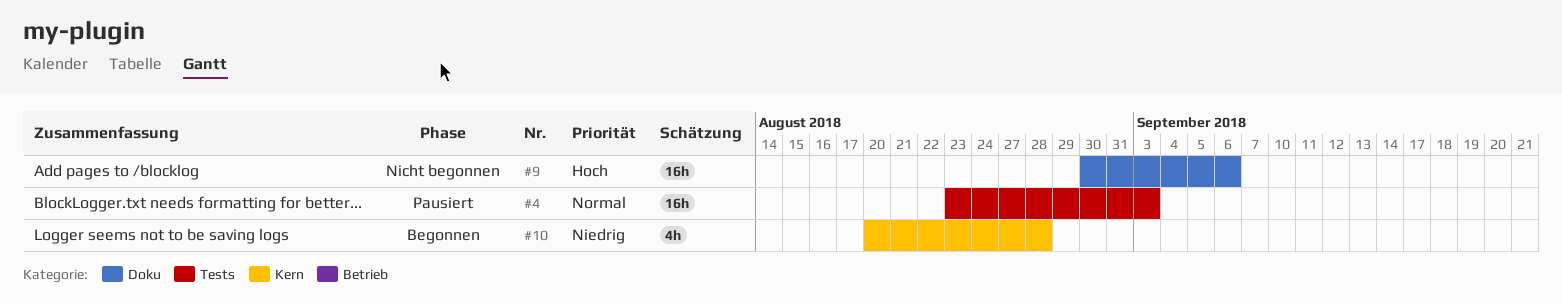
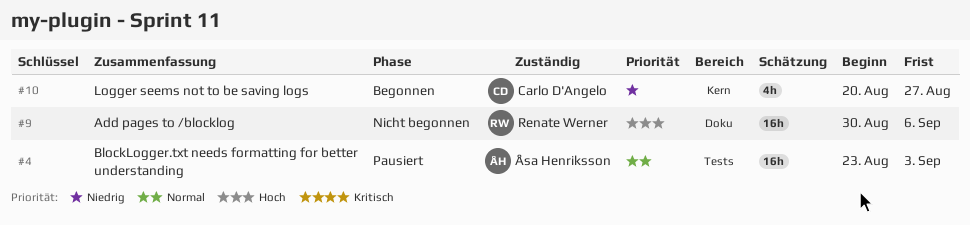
#10, due: Aug 28 -> Aug 27

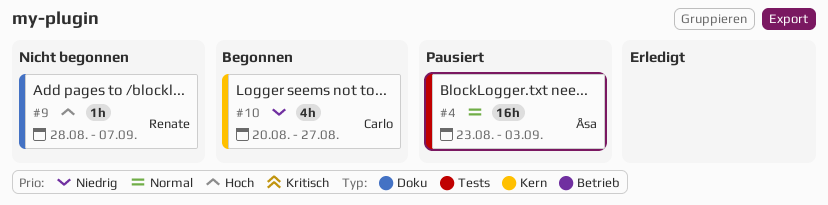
#9, estimate: 16h -> 1h
#9, start: Aug 30 -> Aug 28
#9, due: Sep 6 -> Sep 7

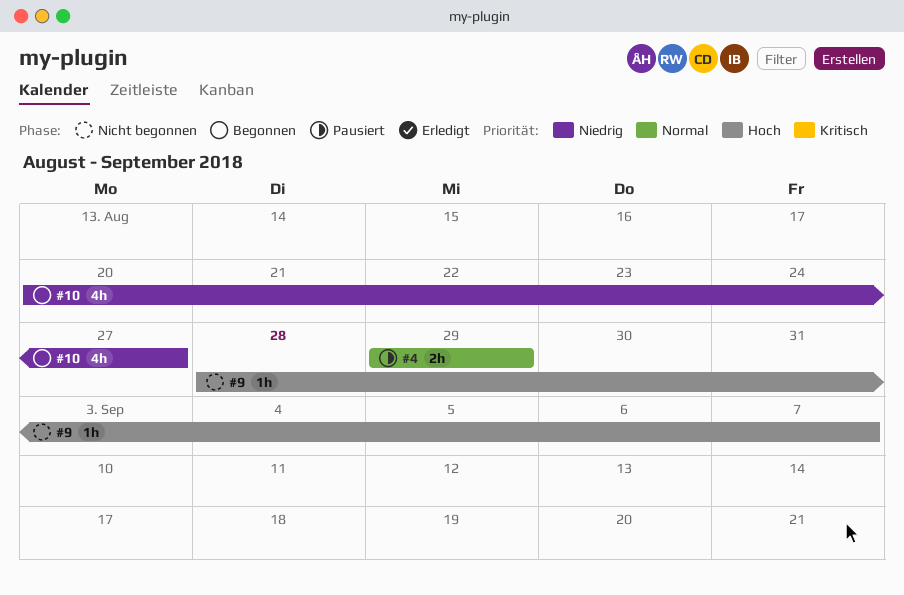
#4, estimate: 16h -> 2h
#4, start: Aug 23 -> Aug 29
#4, due: Sep 3 -> Aug 29

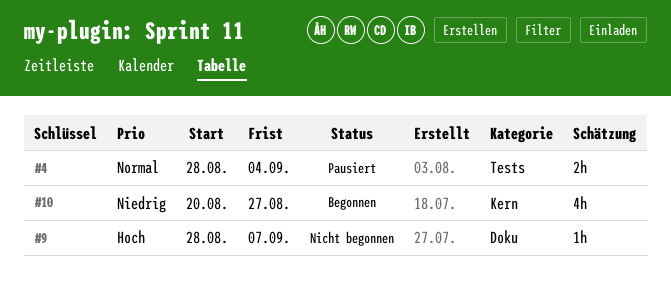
#4, start: Aug 29 -> Aug 28
#4, due: Aug 29 -> Sep 4

